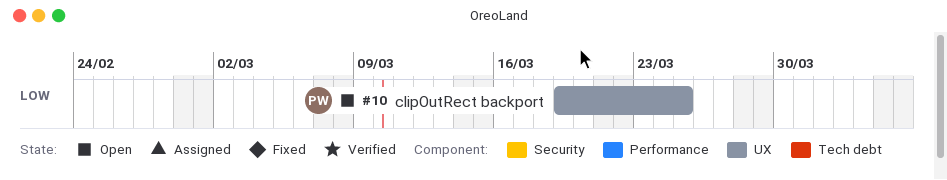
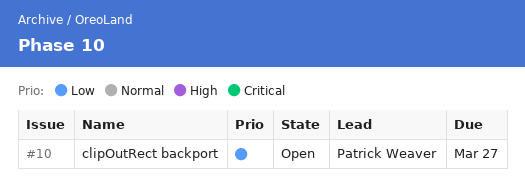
#10, due: Mar 25 -> Mar 27

